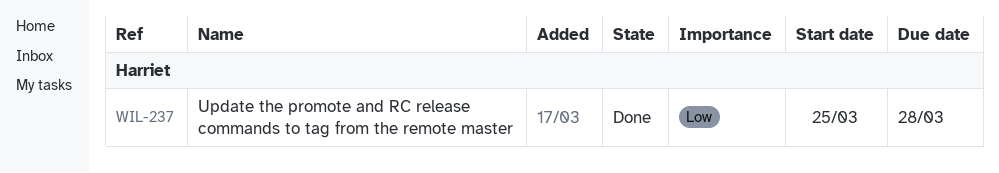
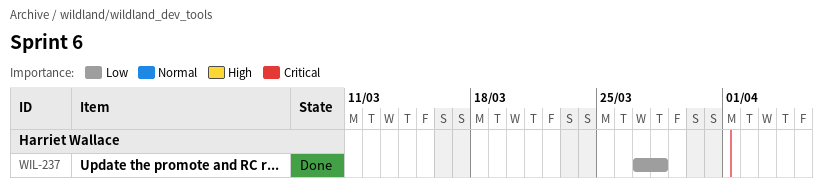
WIL-237, start: Mar 25 -> Mar 27

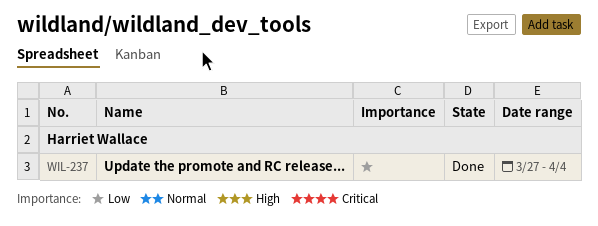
WIL-237, due: Mar 28 -> Apr 4

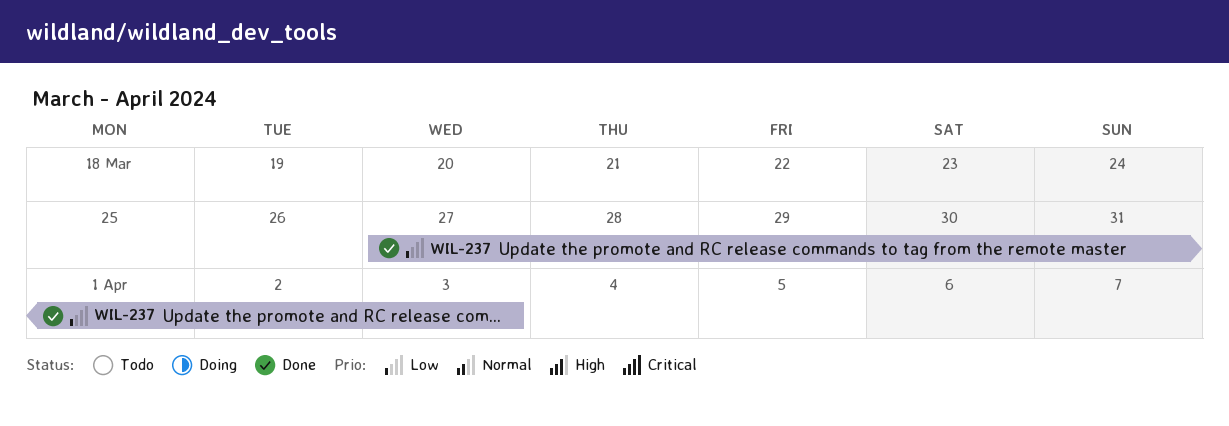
WIL-237, due: Apr 4 -> Apr 3

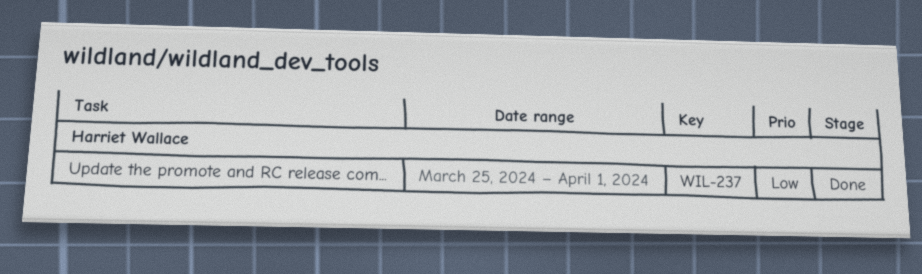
WIL-237, start: Mar 27 -> Mar 25
WIL-237, due: Apr 3 -> Apr 1

